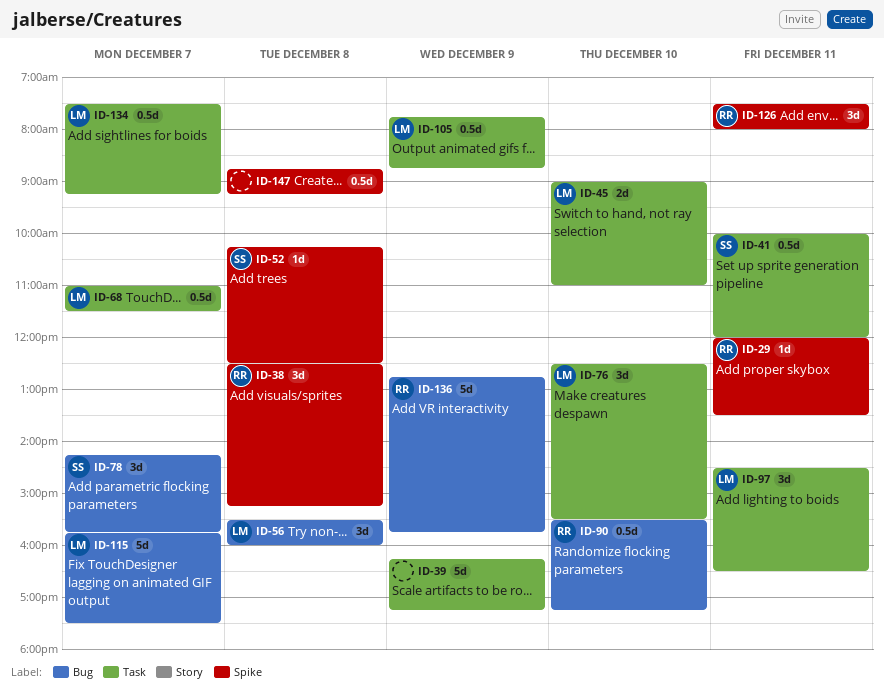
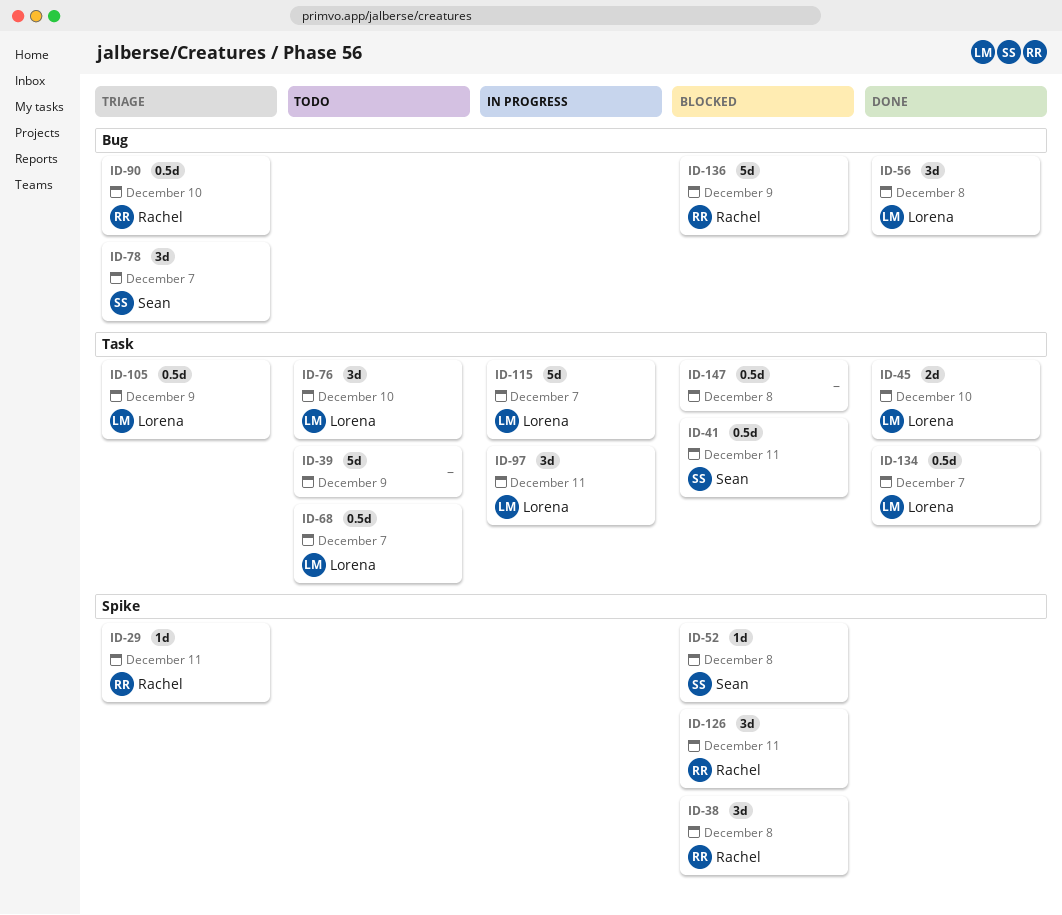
ID-115, label: Bug -> Task
ID-147, label: Spike -> Task

